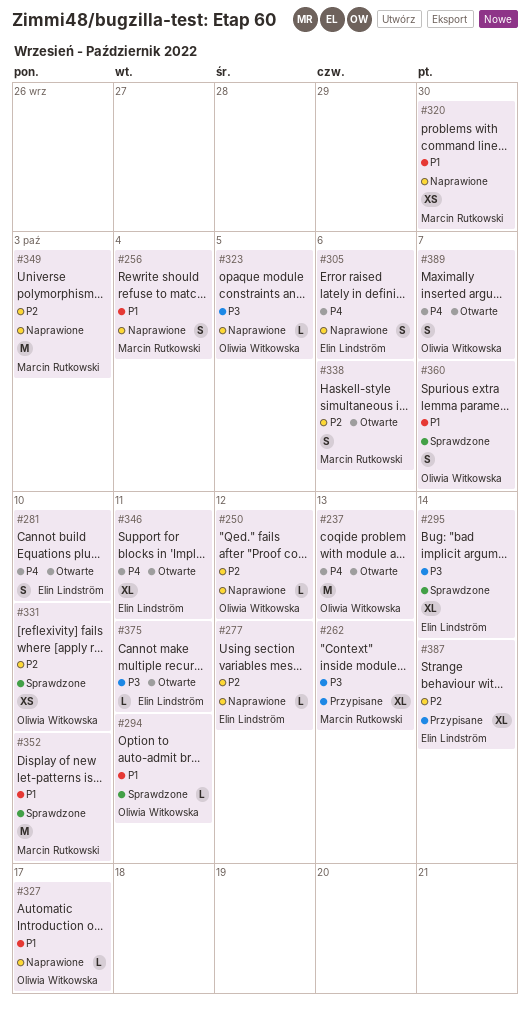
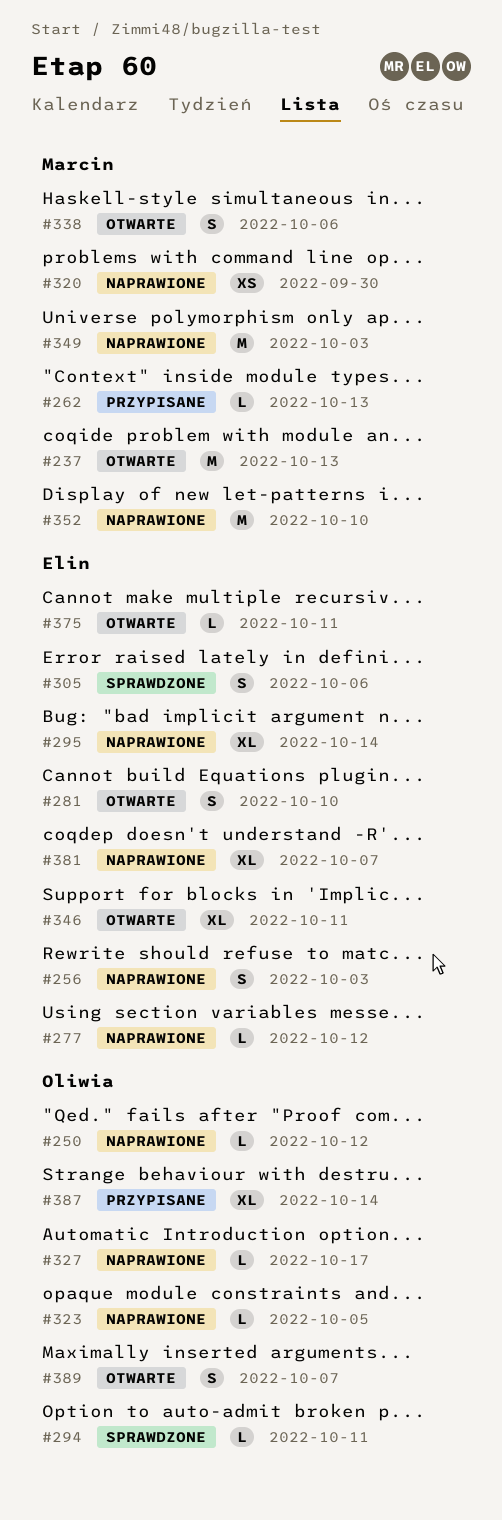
#237, owner: Oliwia Witkowska -> Marcin Rutkowski
#256, owner: Marcin Rutkowski -> Elin Lindström
#256, due: Oct 4 -> Oct 3
#262, estimate: XL -> L
#295, status: Sprawdzone -> Naprawione
#305, status: Naprawione -> Sprawdzone
#331: present -> none
#352, status: Sprawdzone -> Naprawione
#360: present -> none
#381: none -> present
#387, owner: Elin Lindström -> Oliwia Witkowska

